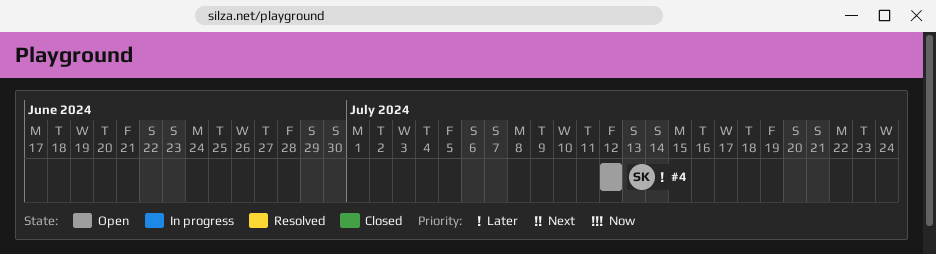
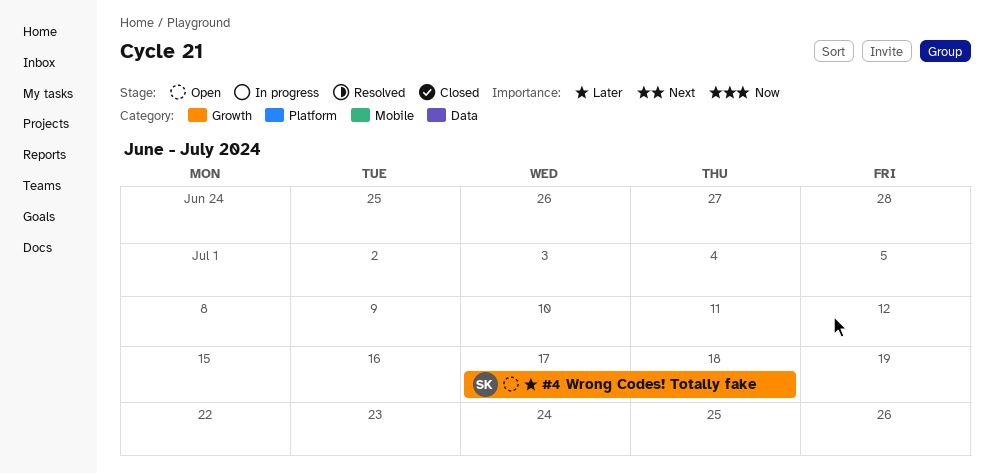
#4, start: Jul 12 -> Jul 17
#4, due: Jul 12 -> Jul 18

